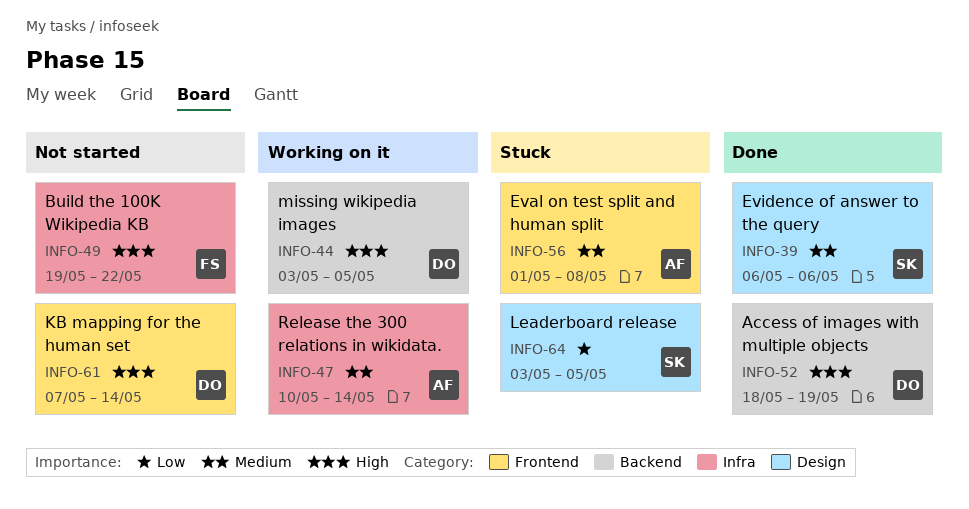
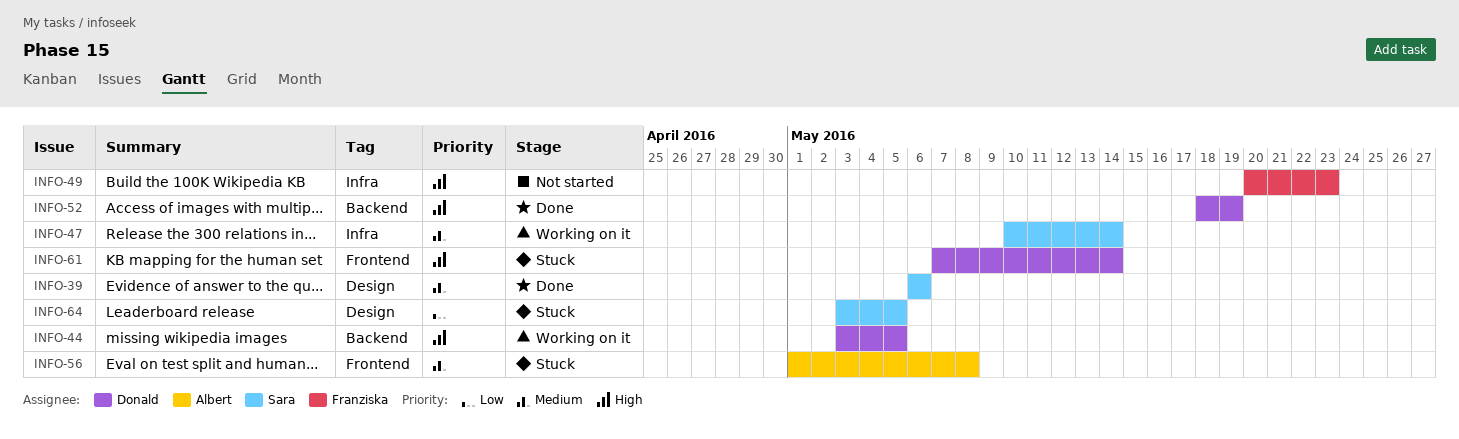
INFO-47, owner: Albert -> Sara
INFO-49, start: May 19 -> May 20
INFO-49, due: May 22 -> May 23
INFO-61, status: Not started -> Stuck

